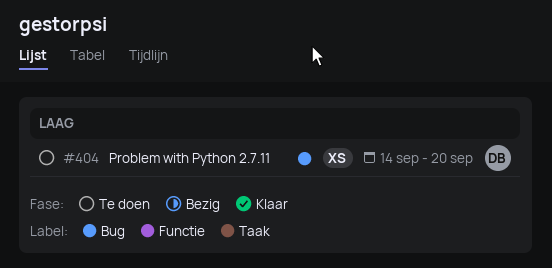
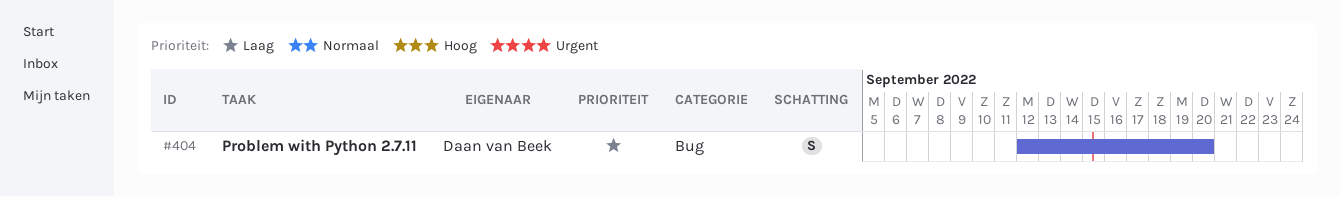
#404, estimate: XS -> S
#404, start: Sep 14 -> Sep 12

